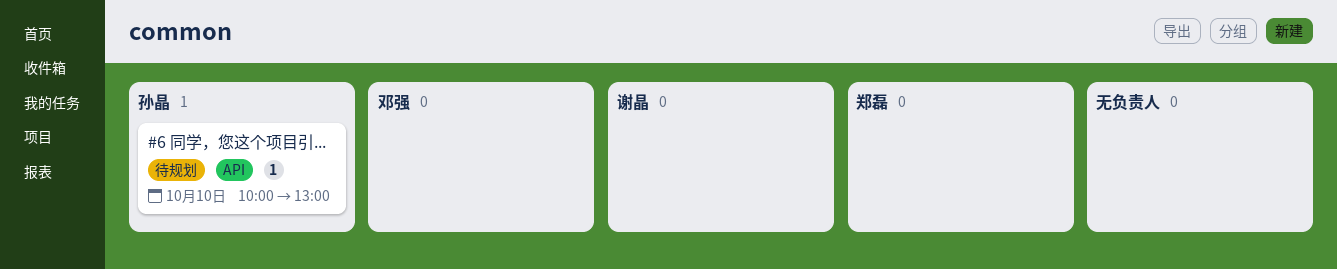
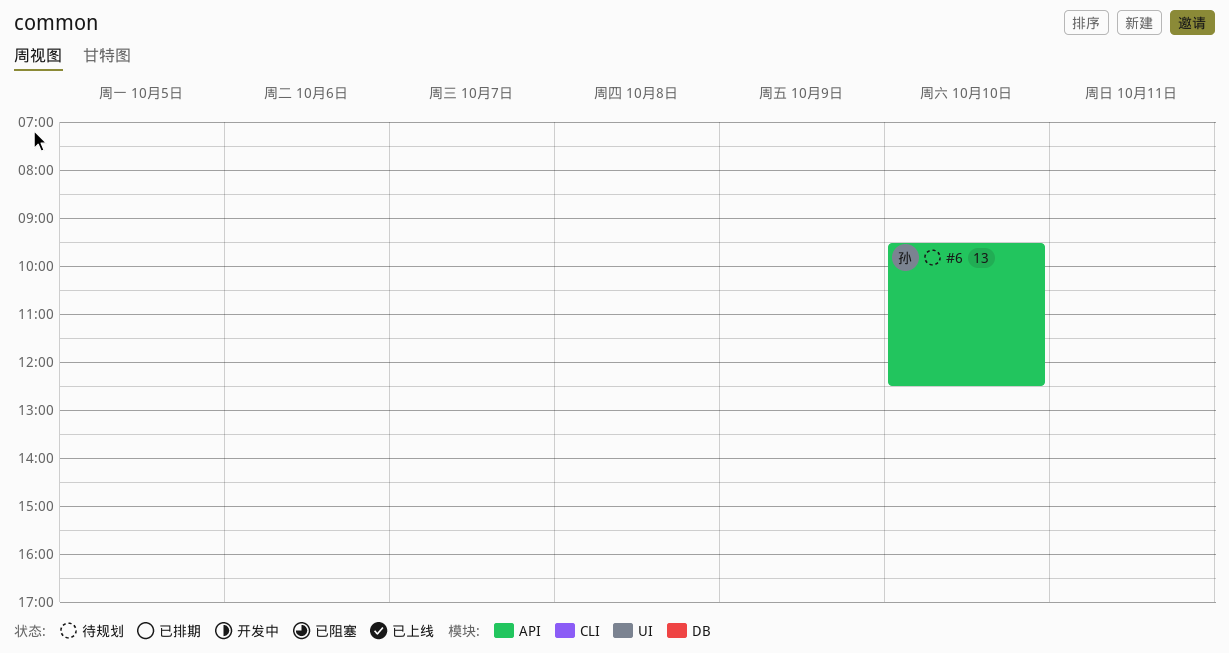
#6, estimate: 1 -> 13
#6, begins: 10:00 -> 09:30
#6, ends: 13:00 -> 12:30

